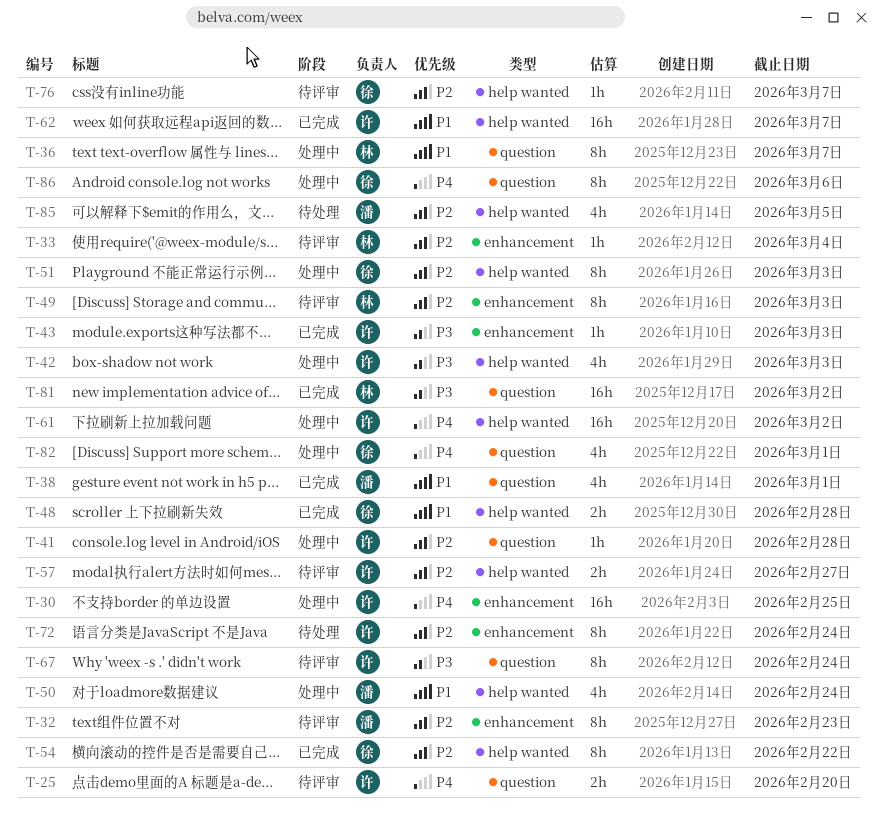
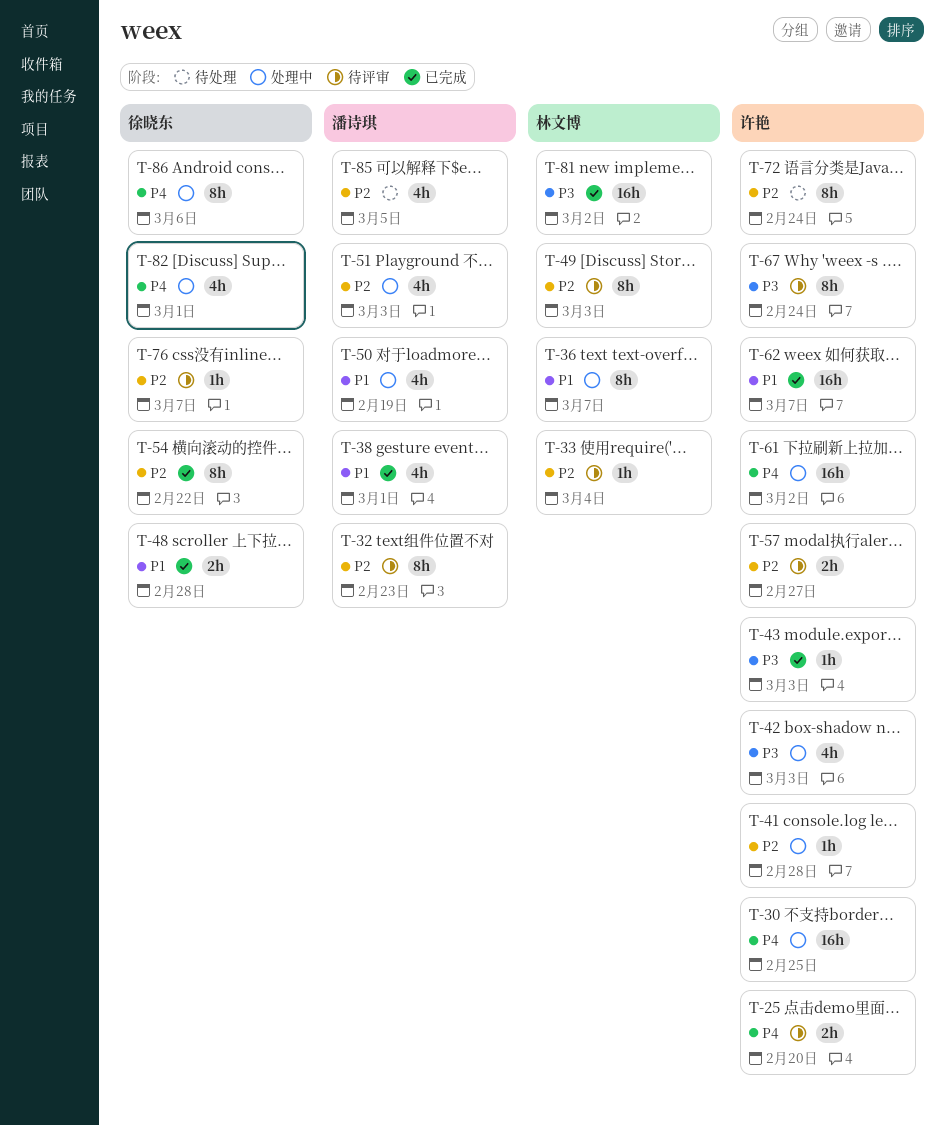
T-50, due: Feb 24 -> Feb 19
T-51, owner: 徐晓东 -> 潘诗琪
T-51, estimate: 8h -> 4h

